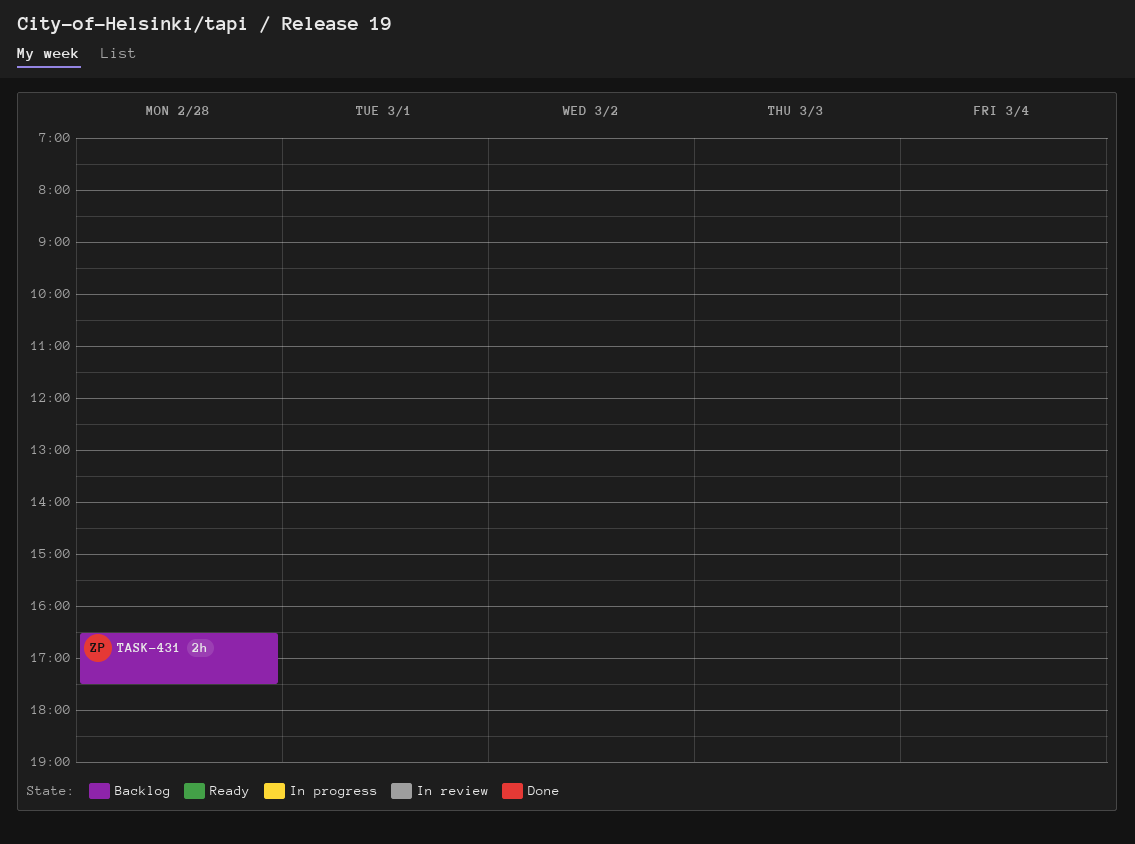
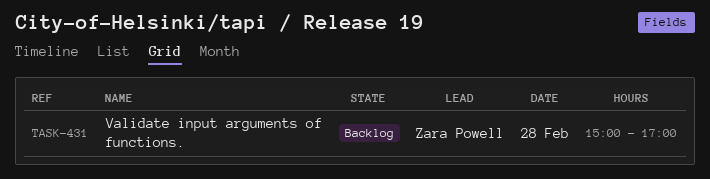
TASK-431, begins: 16:30 -> 15:00
TASK-431, ends: 17:30 -> 17:00

